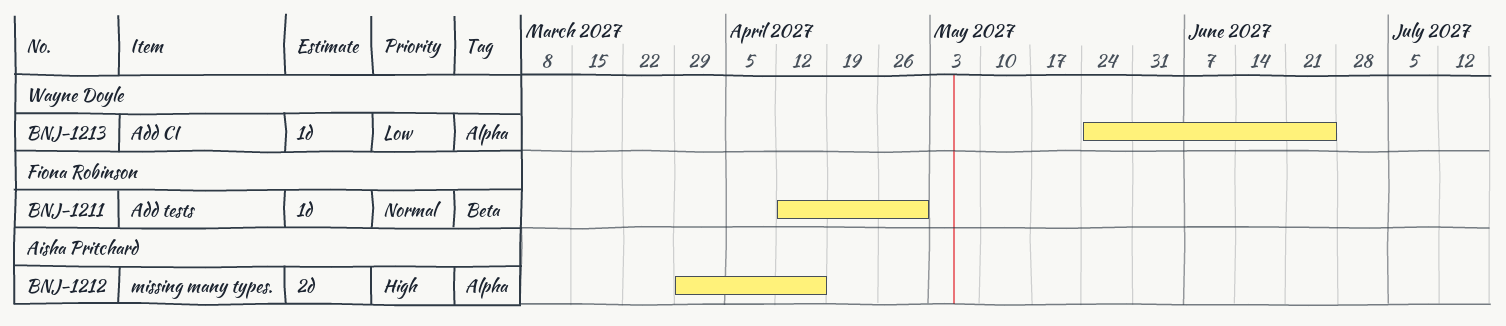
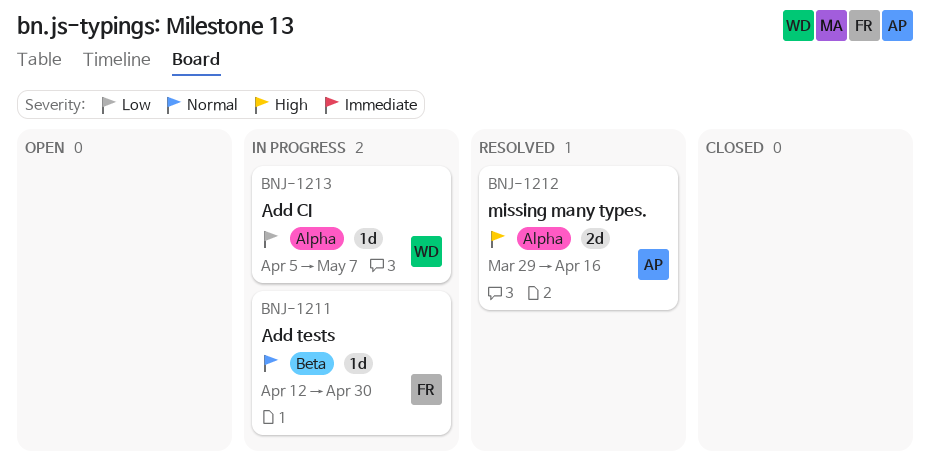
BNJ-1213, start: May 24 -> Apr 5
BNJ-1213, due: Jun 25 -> May 7

